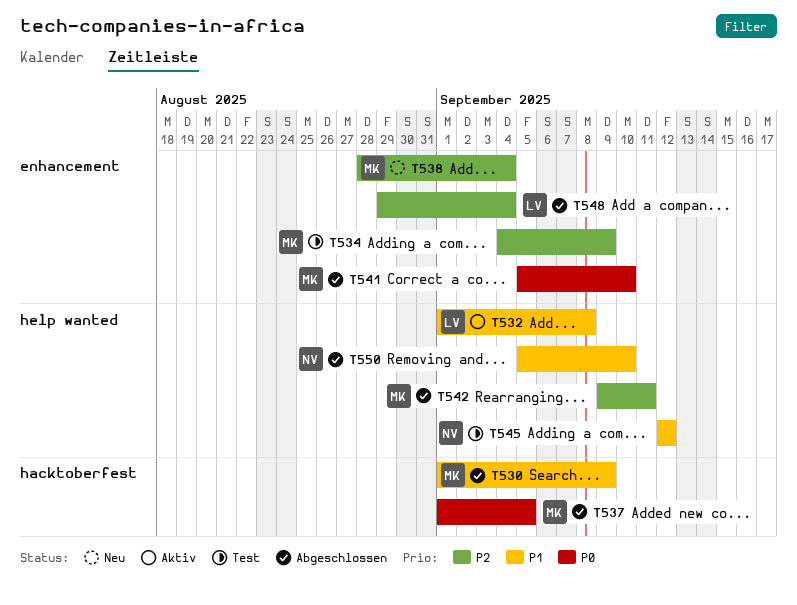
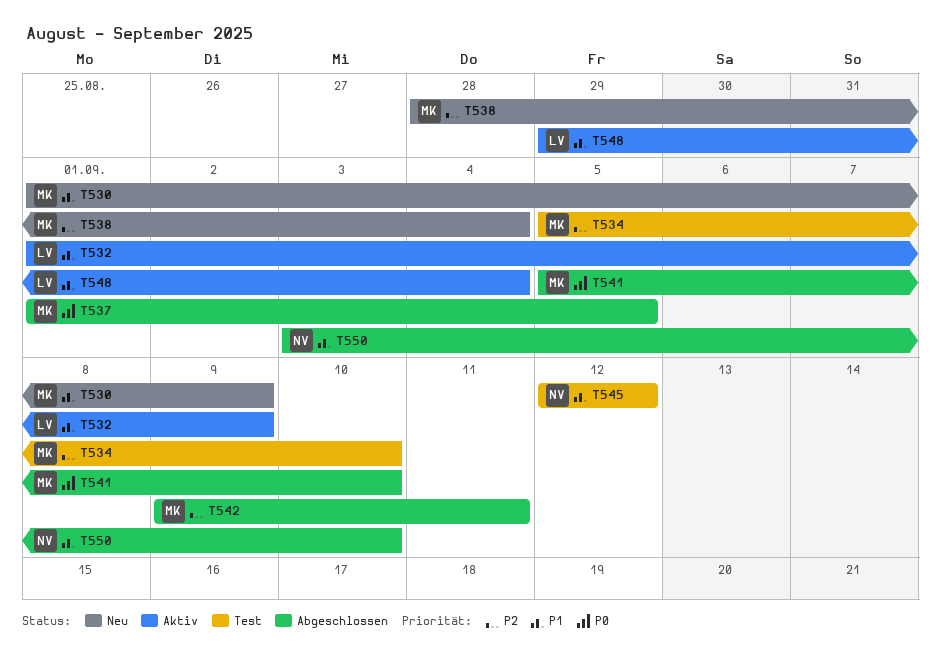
T530, status: Abgeschlossen -> Neu
T532, due: Sep 8 -> Sep 9
T534, start: Sep 4 -> Sep 5
T534, due: Sep 9 -> Sep 10
T548, status: Abgeschlossen -> Aktiv
T548, priority: P2 -> P1
T550, start: Sep 5 -> Sep 3

